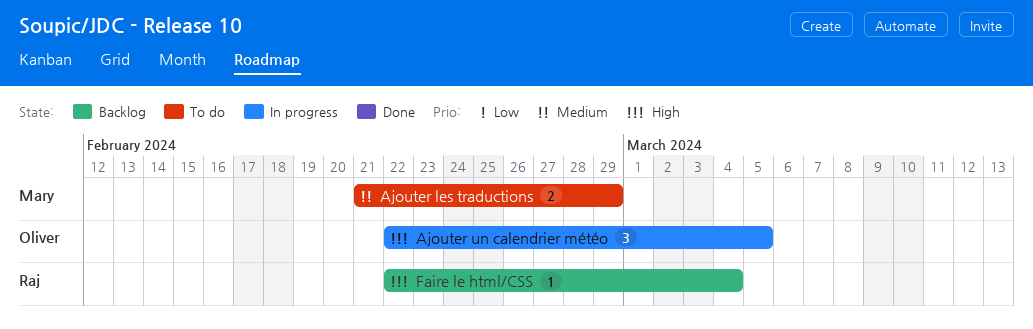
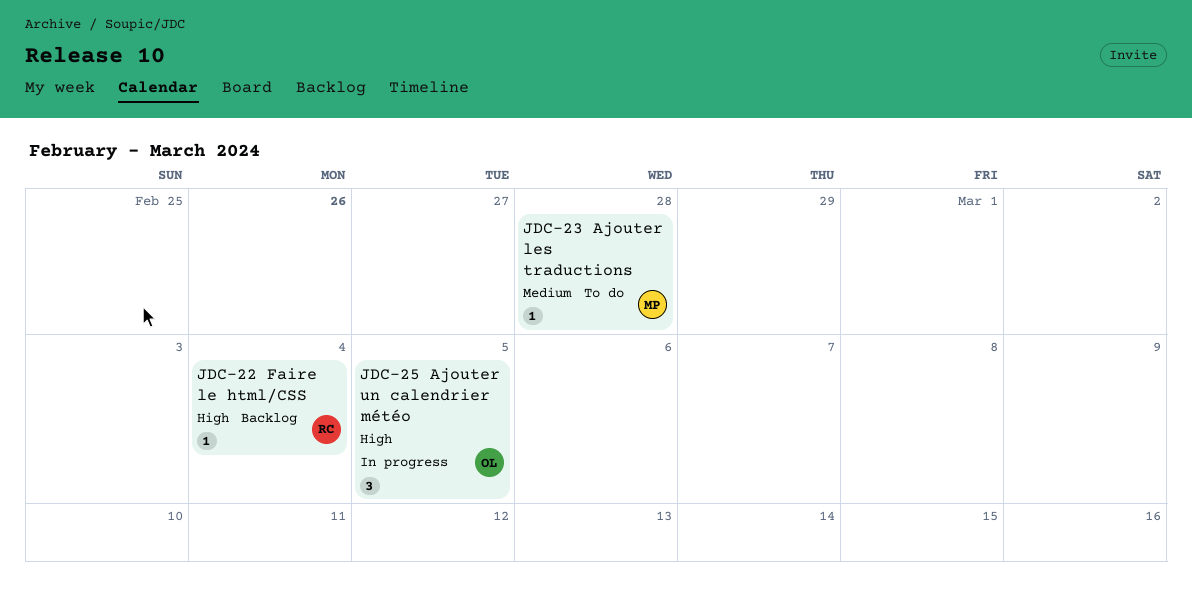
Ajouter les traductions, estimate: 2 -> 1
Ajouter les traductions, due: Feb 29 -> Feb 28

